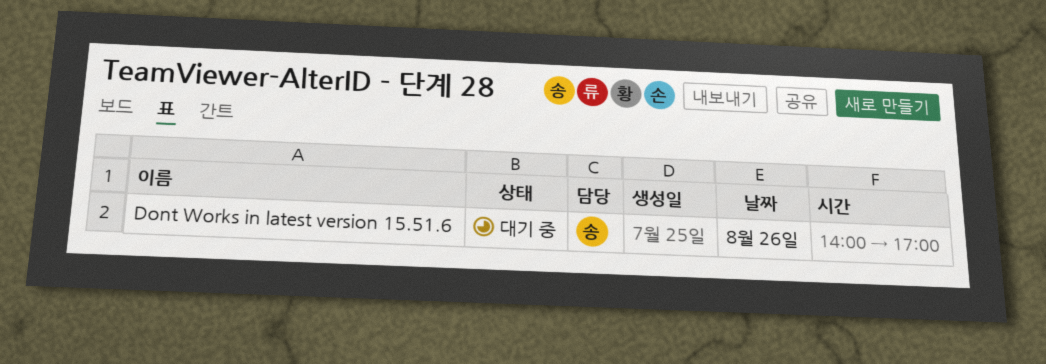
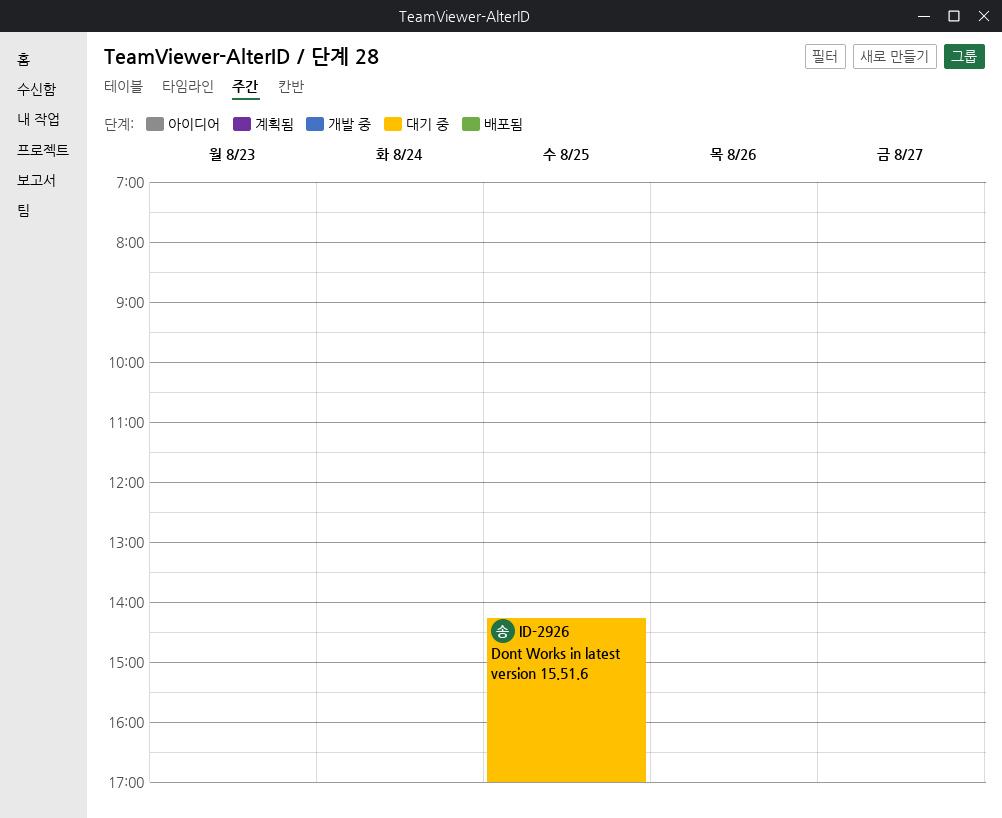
Dont Works in latest version 15.51.6, day: Aug 26 -> Aug 25
Dont Works in latest version 15.51.6, begins: 14:00 -> 14:15

